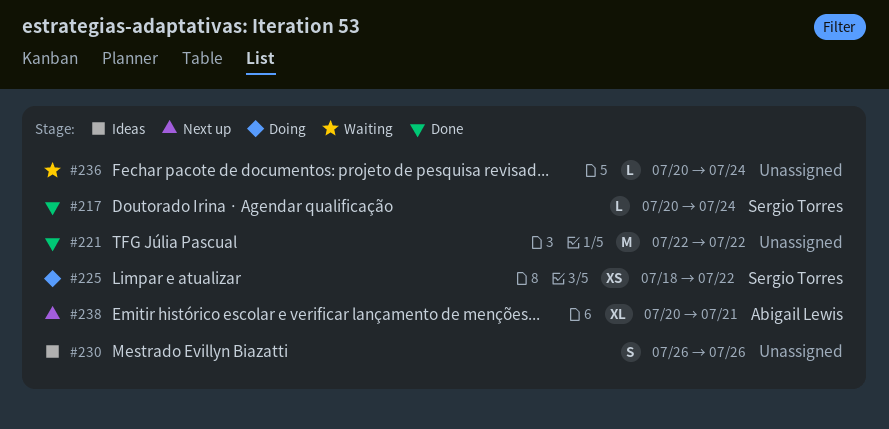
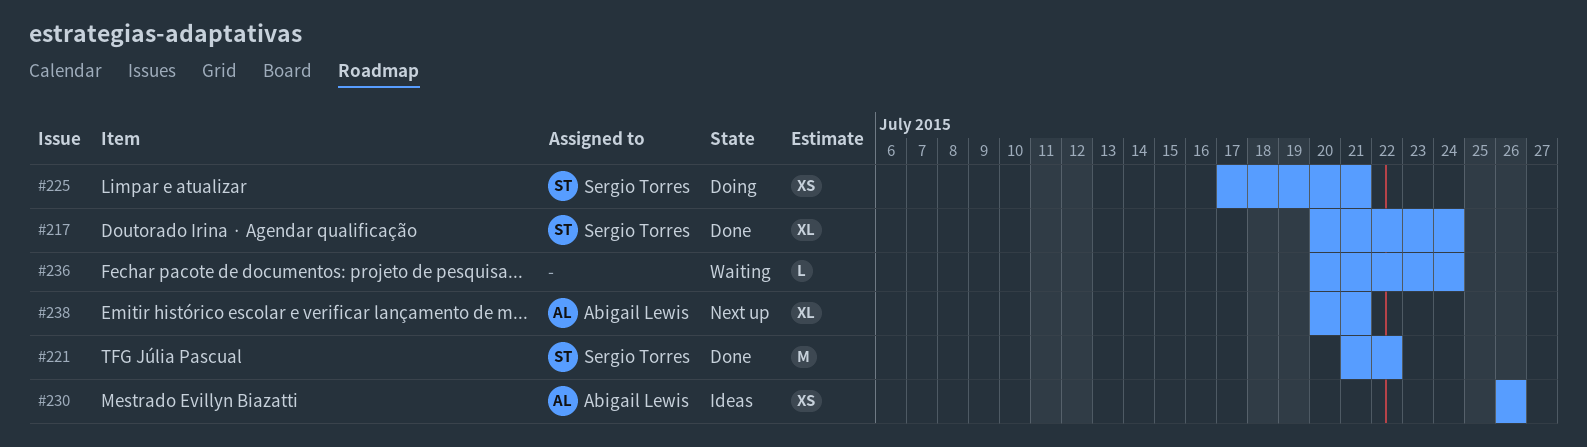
#217, estimate: L -> XL
#221, owner: none -> Sergio Torres
#221, start: Jul 22 -> Jul 21
#225, start: Jul 18 -> Jul 17
#225, due: Jul 22 -> Jul 21
#230, owner: none -> Abigail Lewis
#230, estimate: S -> XS

